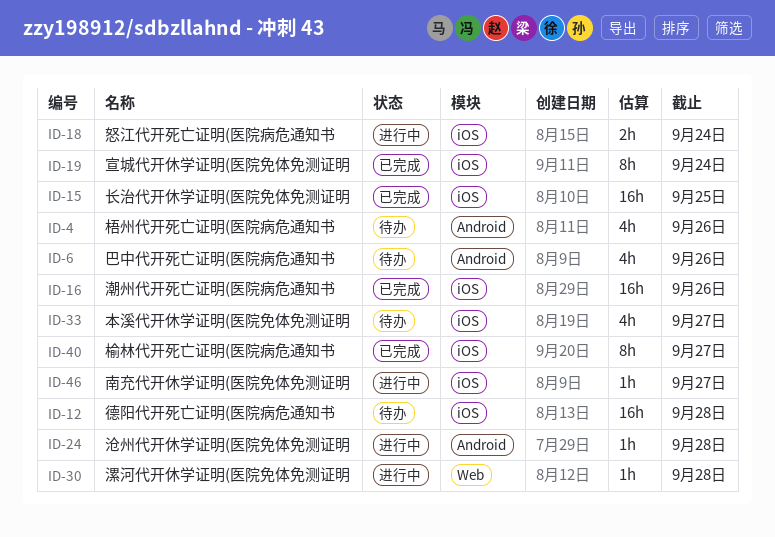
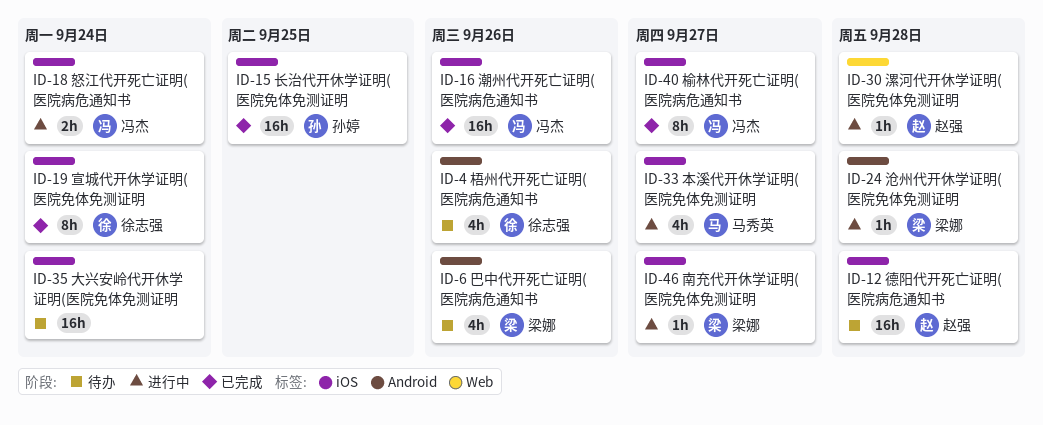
ID-33, status: 待办 -> 进行中
ID-35: none -> present

